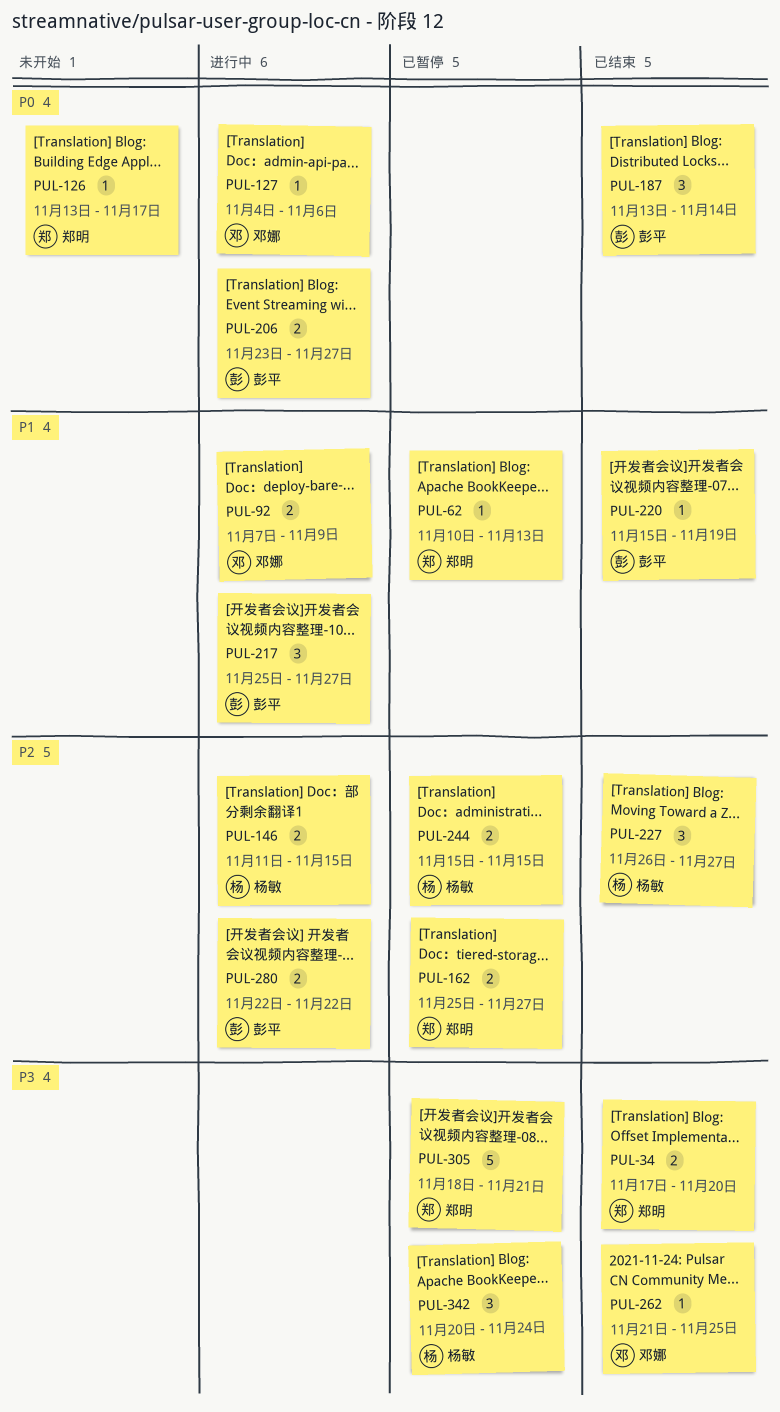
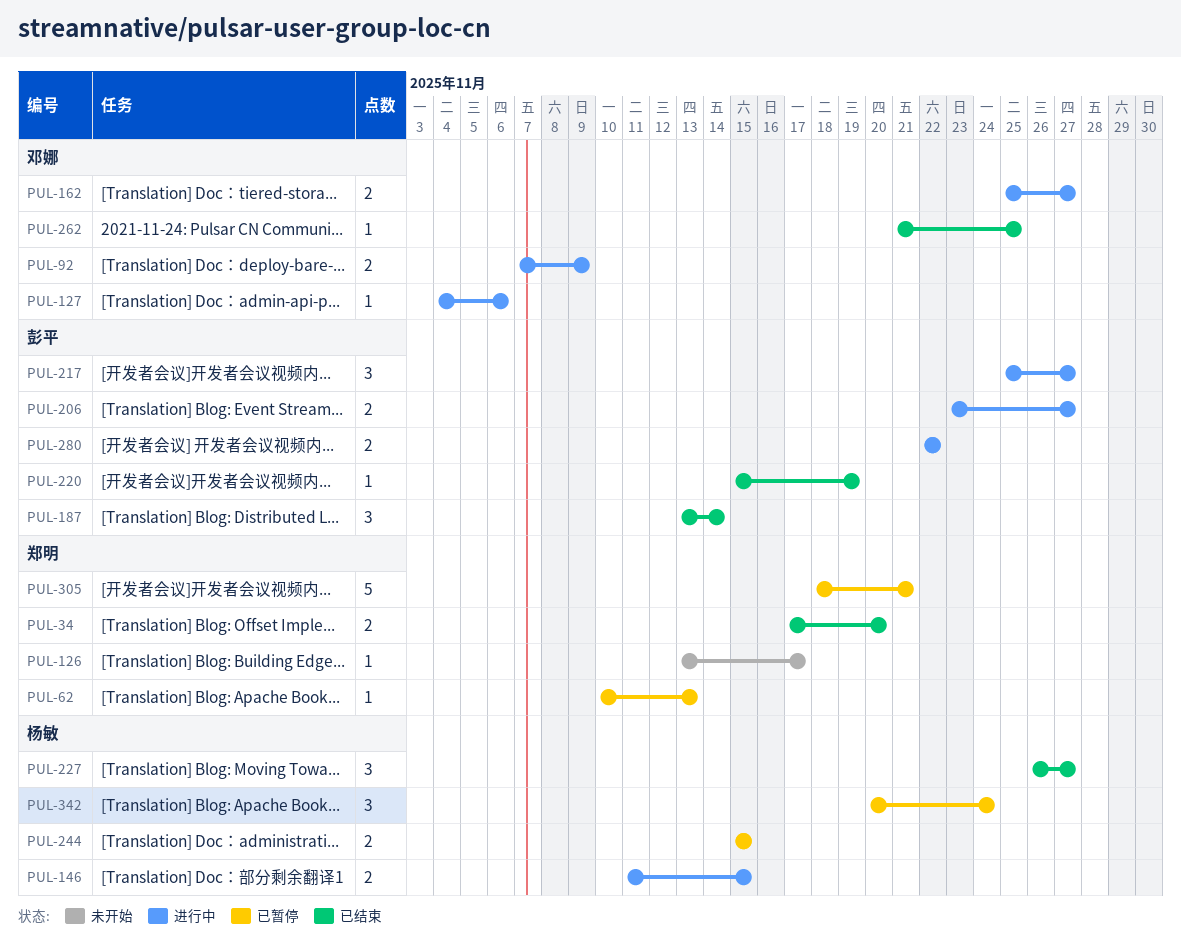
PUL-162, status: 已暂停 -> 进行中
PUL-162, owner: 郑明 -> 邓娜

